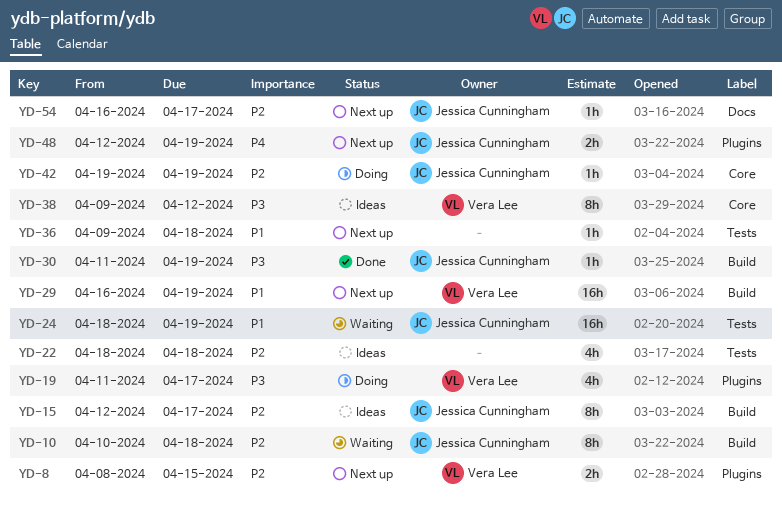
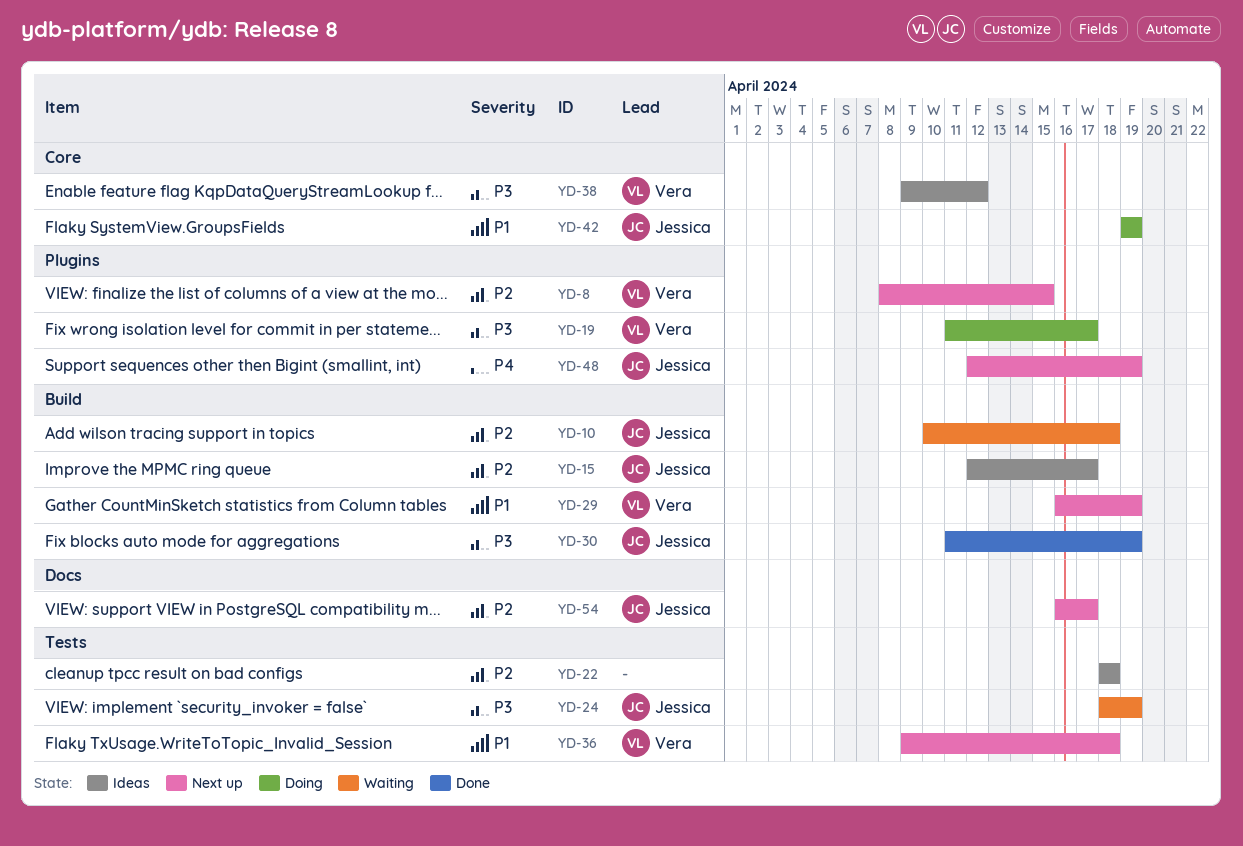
YD-24, priority: P1 -> P3
YD-36, owner: none -> Vera Lee
YD-42, priority: P2 -> P1

